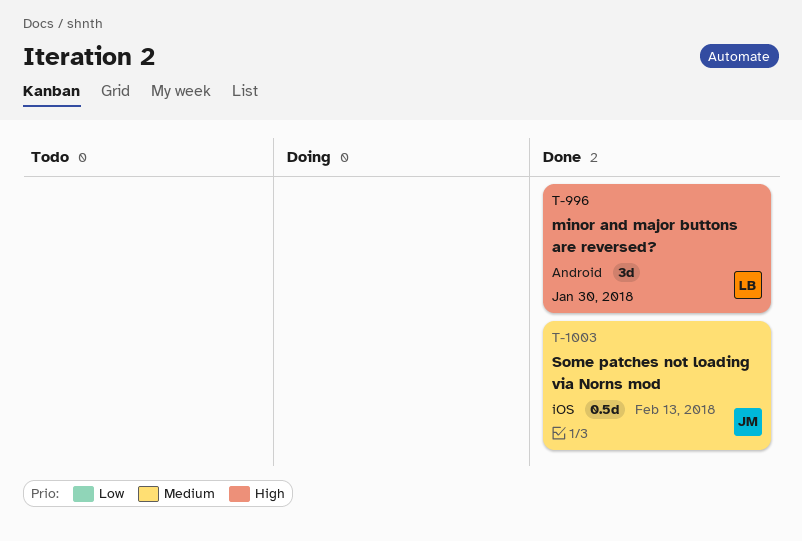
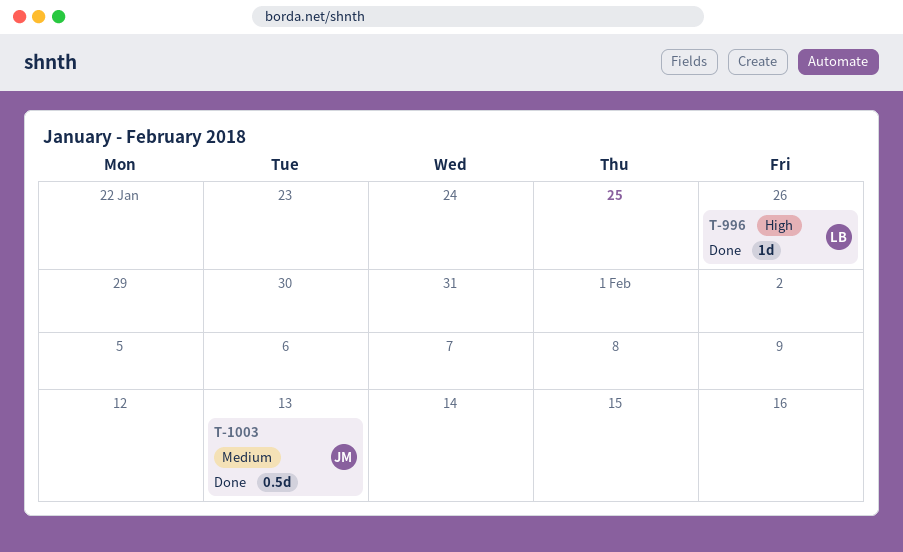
T-996, estimate: 3d -> 1d
T-996, due: Jan 30 -> Jan 26

